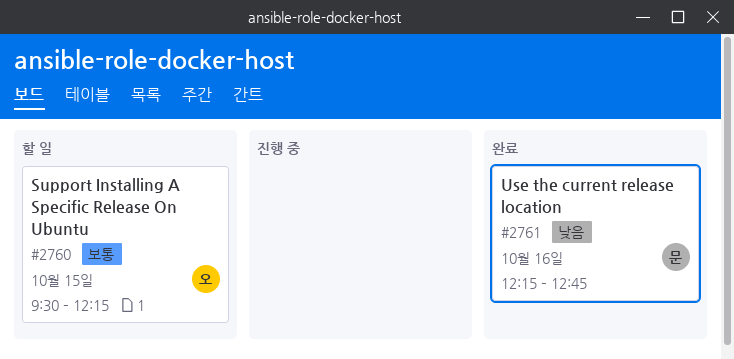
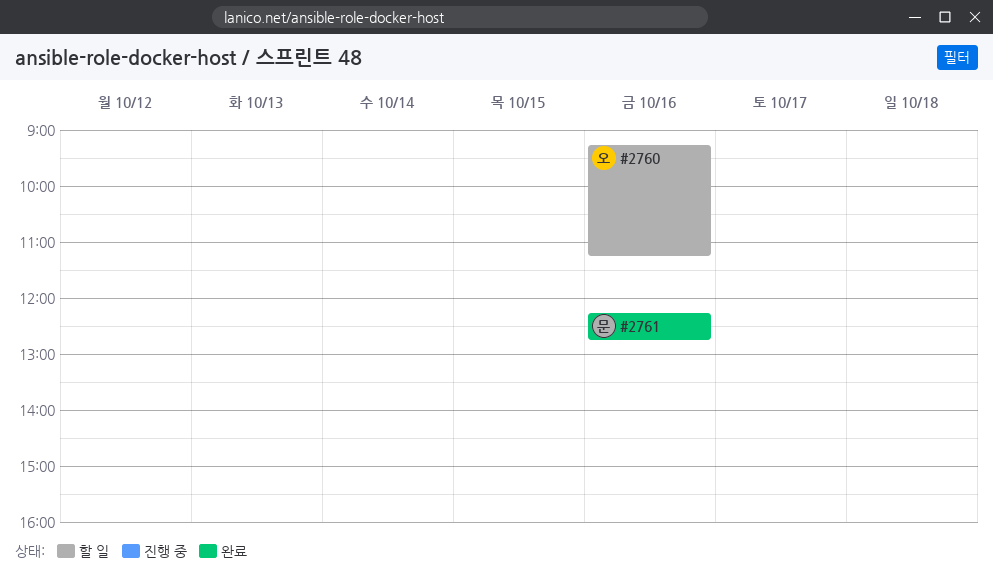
#2760, day: Oct 15 -> Oct 16
#2760, begins: 09:30 -> 09:15
#2760, ends: 12:15 -> 11:15

